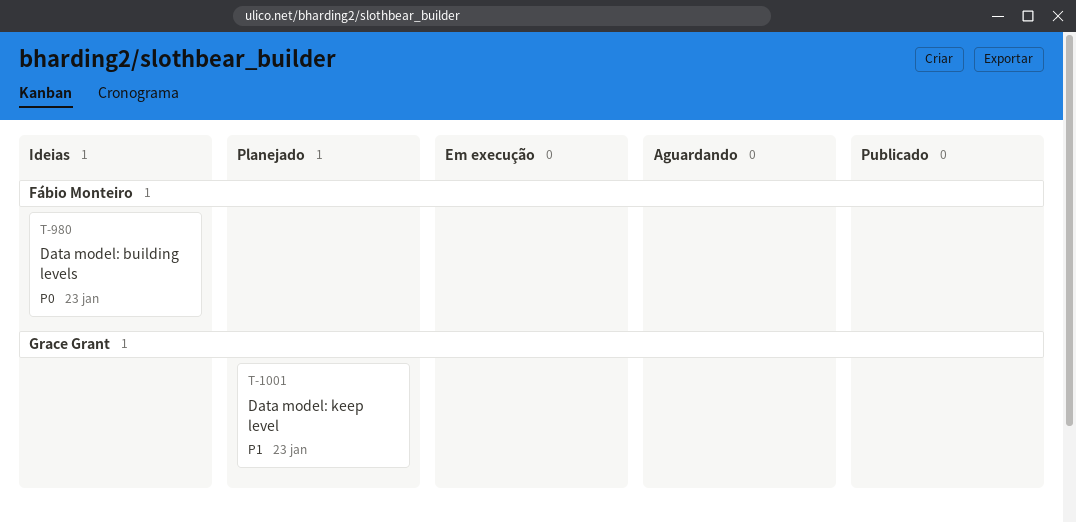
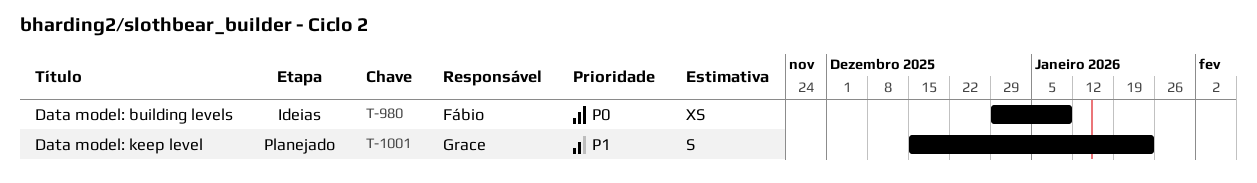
T-980, due: Jan 23 -> Jan 9

